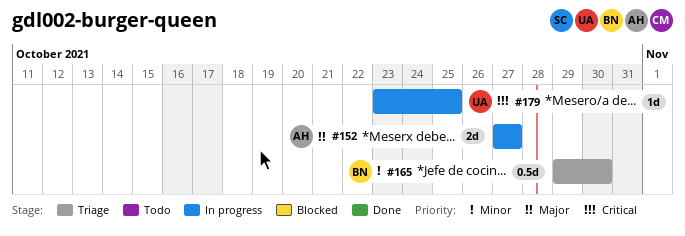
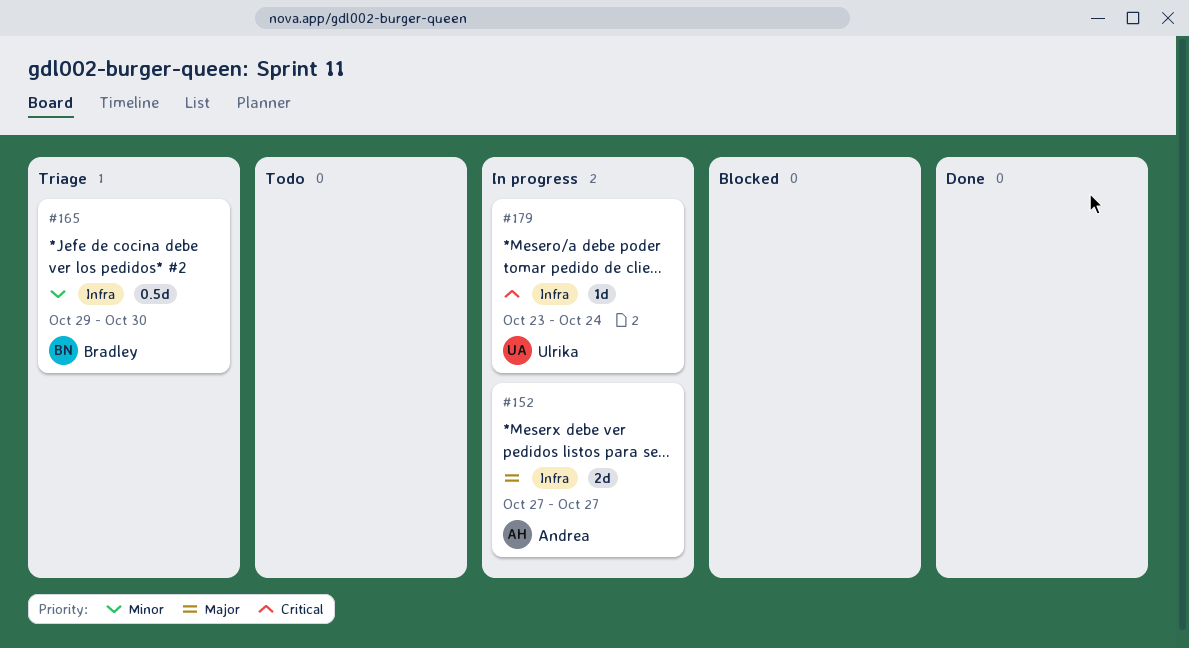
#179, due: Oct 25 -> Oct 24

